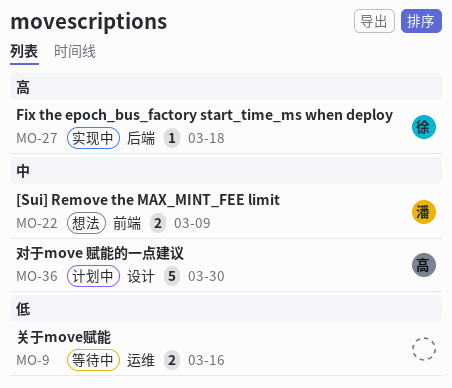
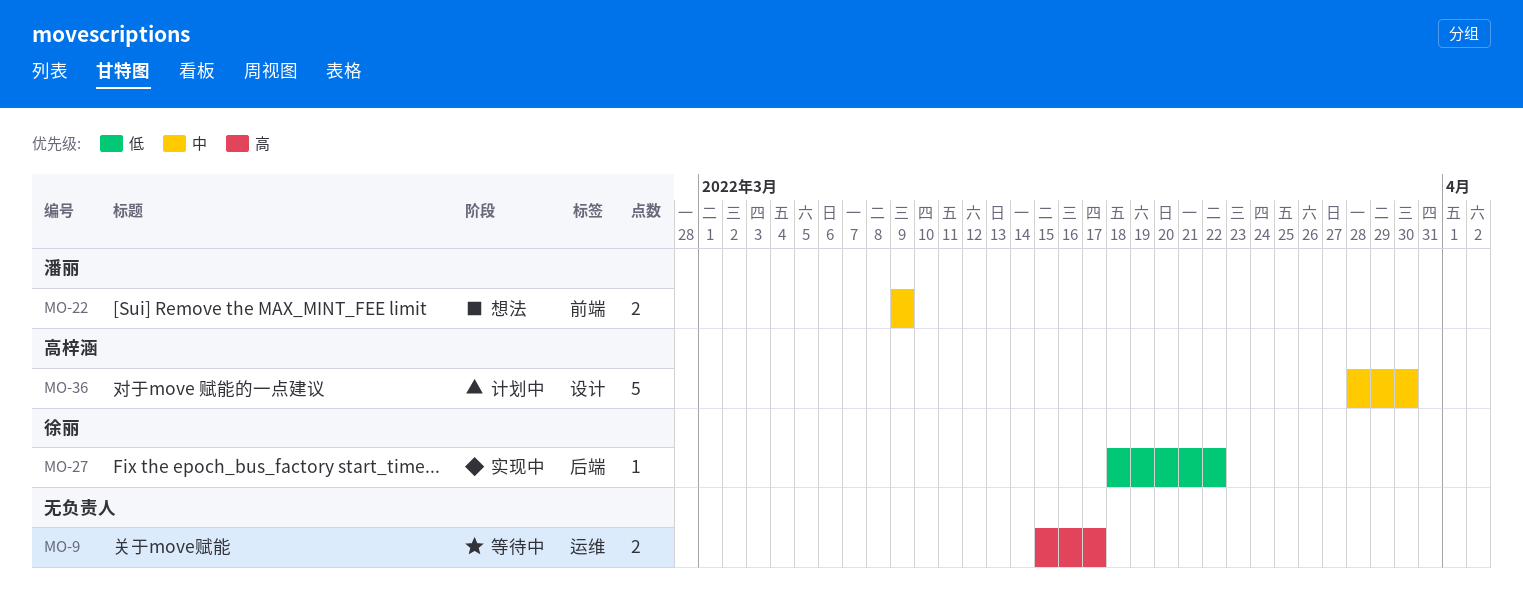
MO-9, priority: 低 -> 高
MO-9, due: Mar 16 -> Mar 17
MO-27, priority: 高 -> 低
MO-27, due: Mar 18 -> Mar 22

